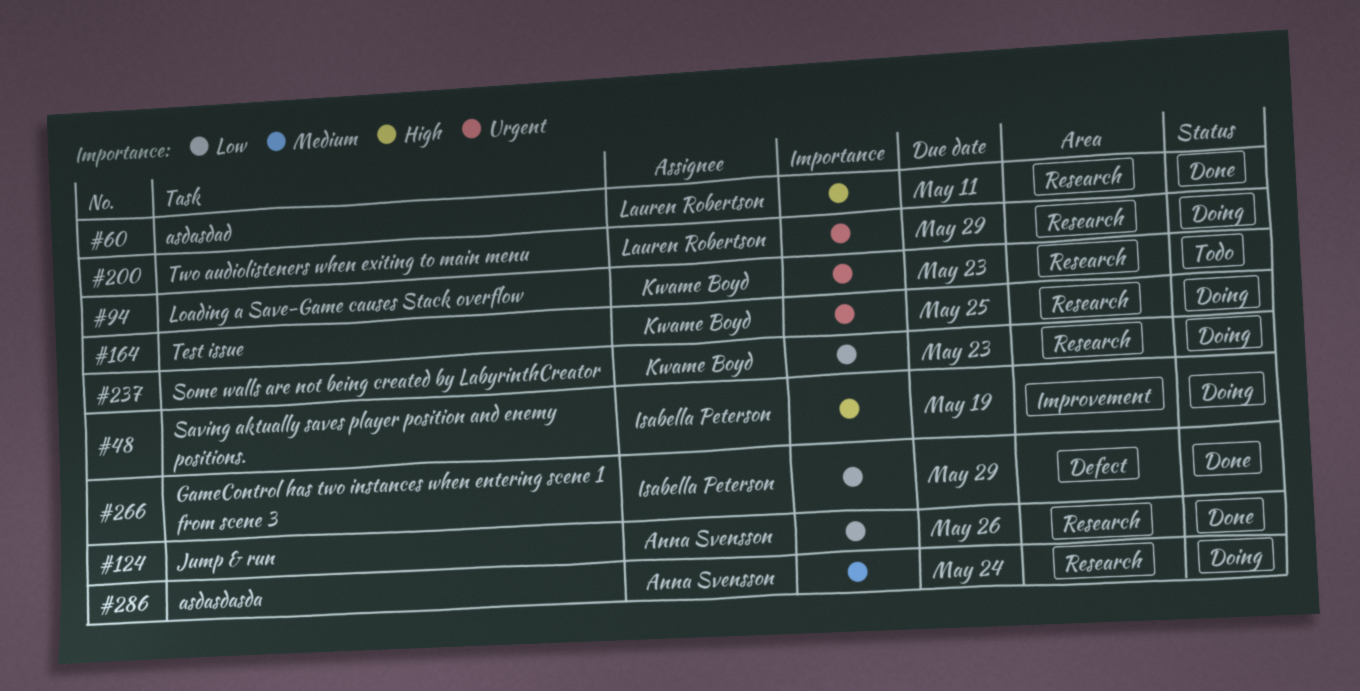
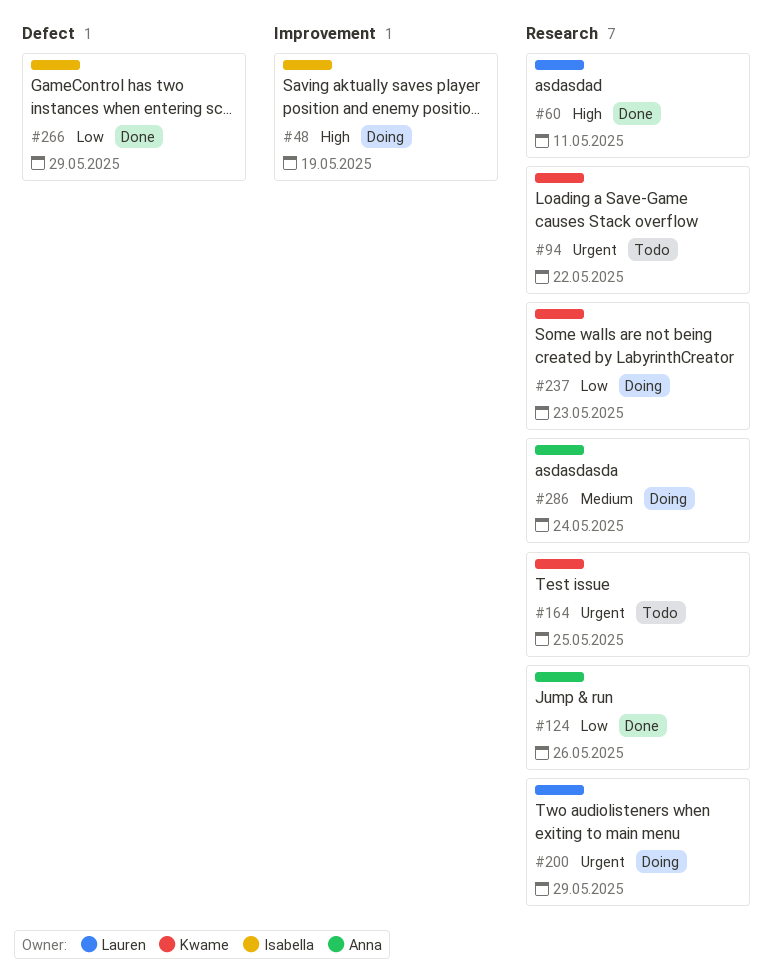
#94, due: May 23 -> May 22
#164, status: Doing -> Todo

